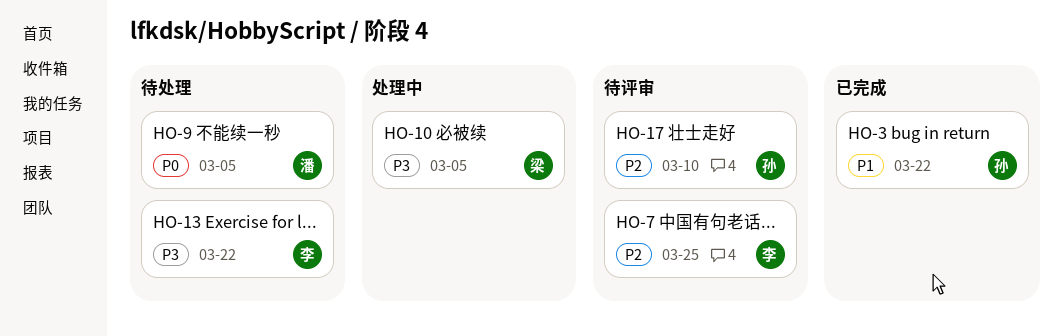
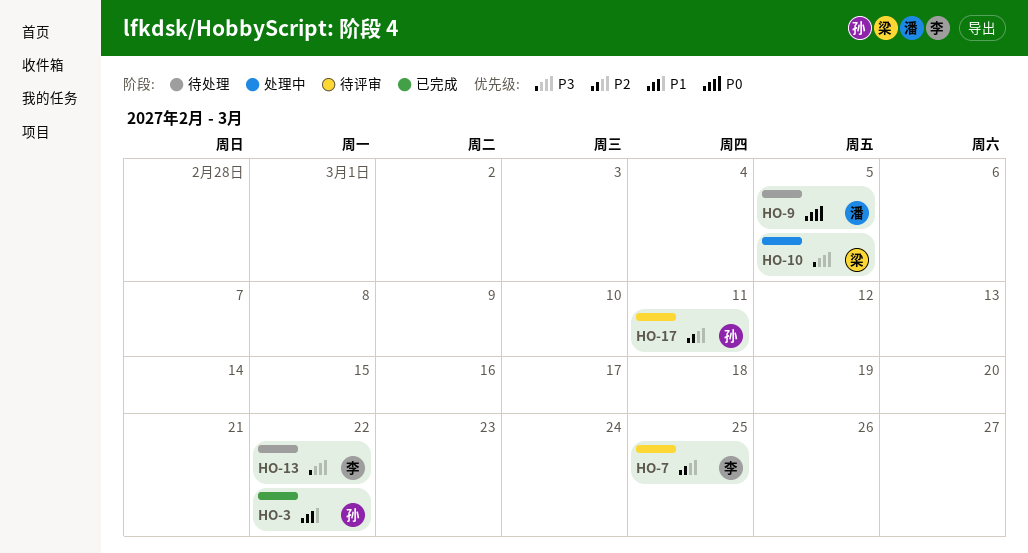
HO-17, due: Mar 10 -> Mar 11

